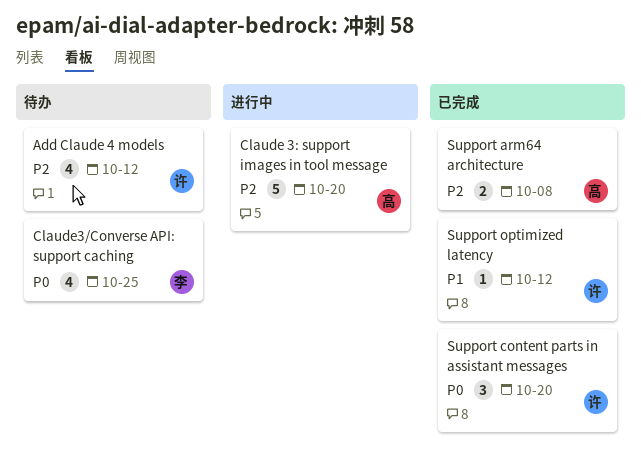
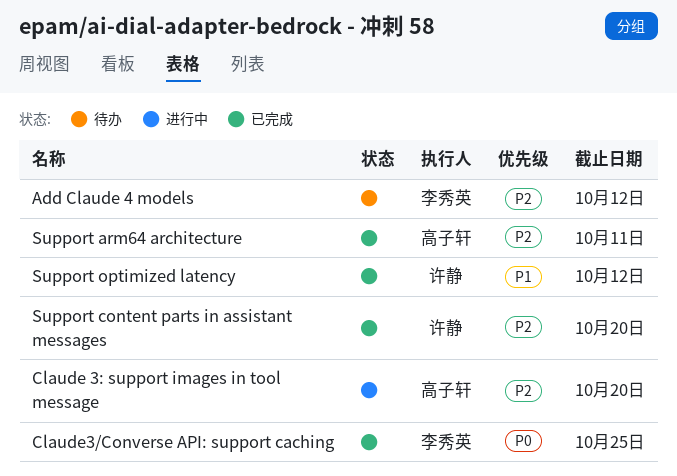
Add Claude 4 models, owner: 许静 -> 李秀英
Claude3/Converse API: support caching, status: 待办 -> 已完成
Support arm64 architecture, due: Oct 8 -> Oct 11
Support content parts in assistant messages, priority: P0 -> P2

